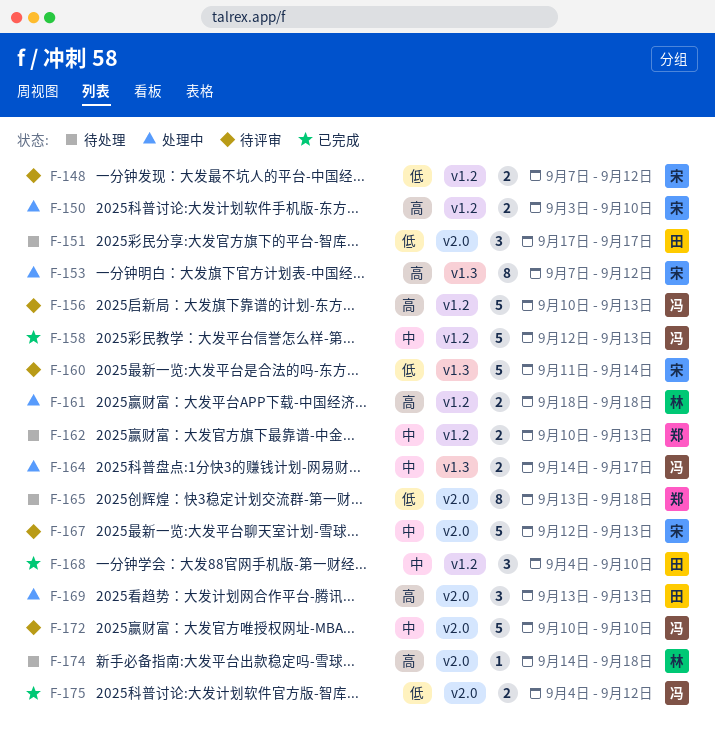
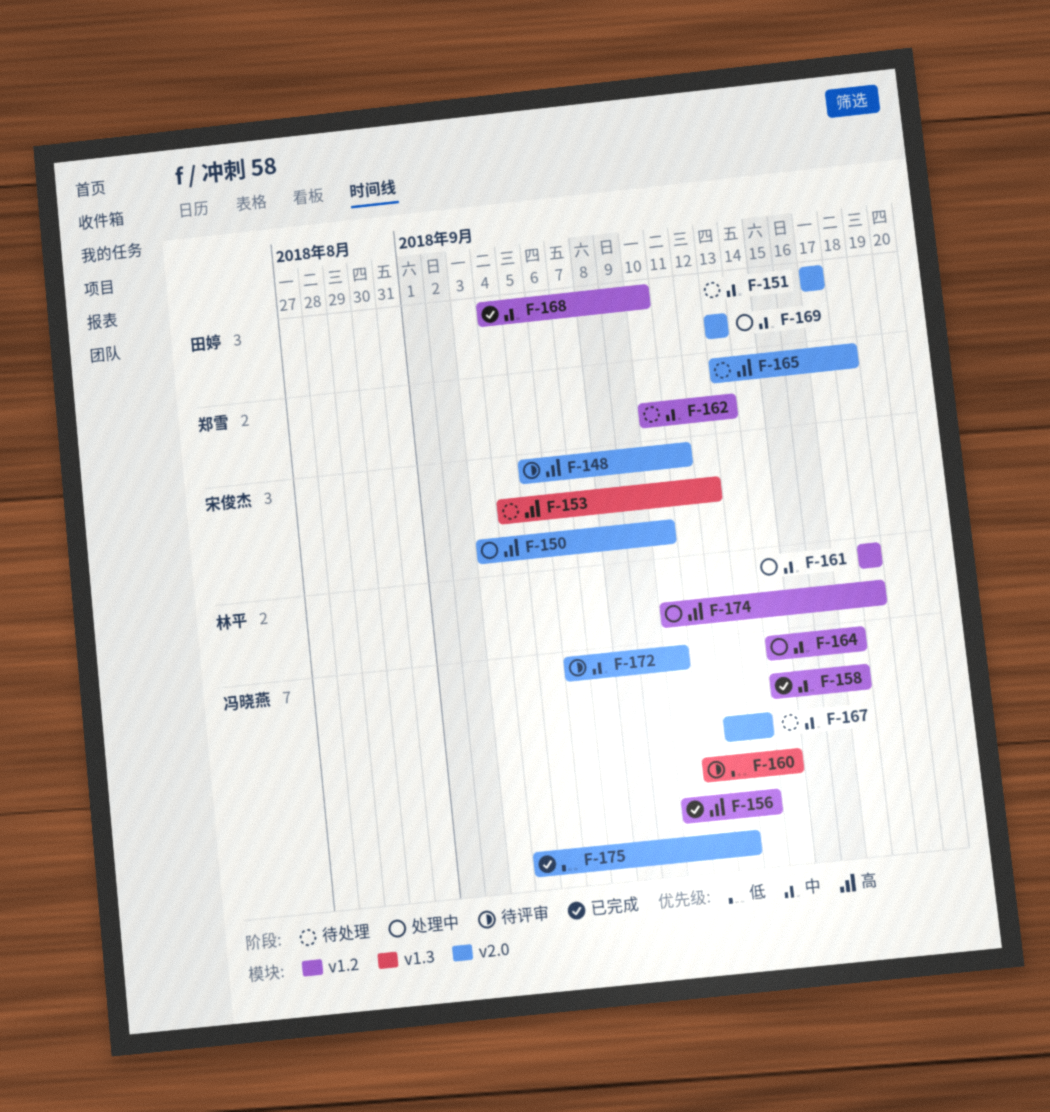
F-148, priority: 低 -> 高
F-148, label: v1.2 -> v2.0
F-148, start: Sep 7 -> Sep 5
F-148, due: Sep 12 -> Sep 11
F-150, label: v1.2 -> v2.0
F-151, priority: 低 -> 中
F-153, status: 处理中 -> 待处理
F-153, start: Sep 7 -> Sep 4
F-156, status: 待评审 -> 已完成
F-158, start: Sep 12 -> Sep 14
F-158, due: Sep 13 -> Sep 17
F-160, owner: 宋俊杰 -> 冯晓燕
F-161, priority: 高 -> 中
F-164, label: v1.3 -> v1.2
F-165, priority: 低 -> 高
F-167, status: 待评审 -> 待处理
F-167, owner: 宋俊杰 -> 冯晓燕
F-169, priority: 高 -> 中
F-172, start: Sep 10 -> Sep 6
F-174, status: 待处理 -> 处理中
F-174, label: v2.0 -> v1.2
F-174, start: Sep 14 -> Sep 10

